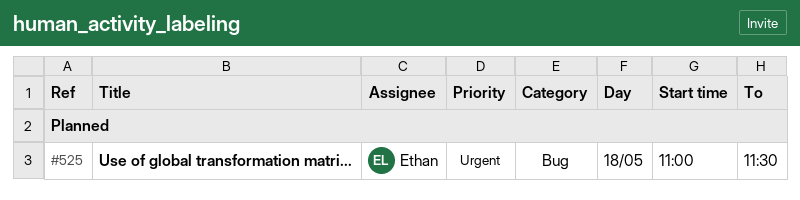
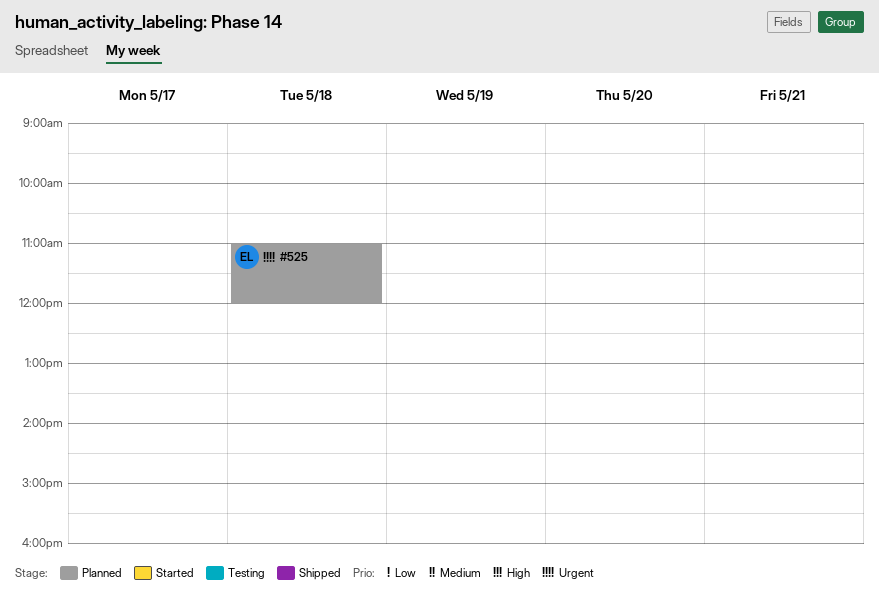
#525, ends: 11:30 -> 12:00

